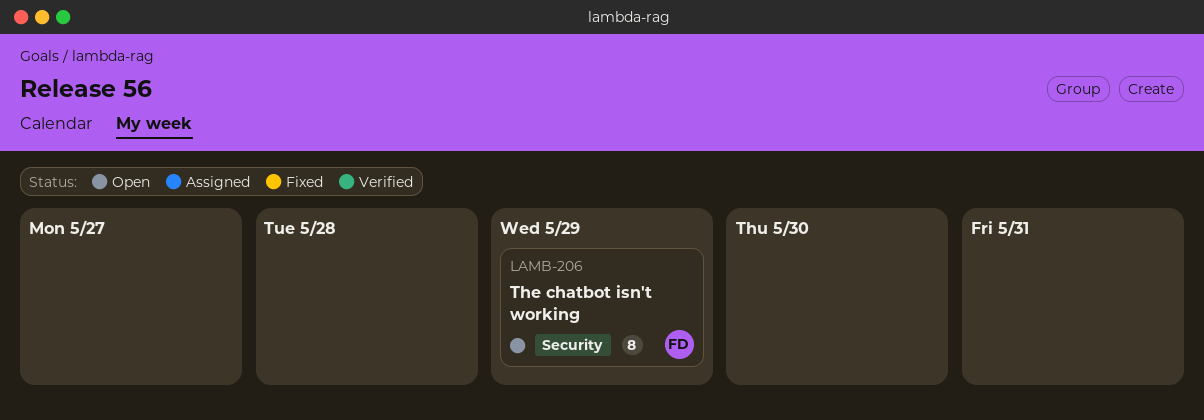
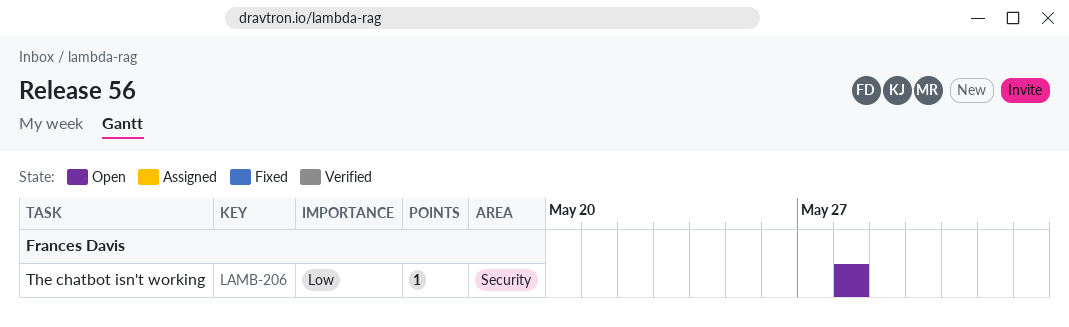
LAMB-206, estimate: 8 -> 1
LAMB-206, due: May 29 -> May 28

